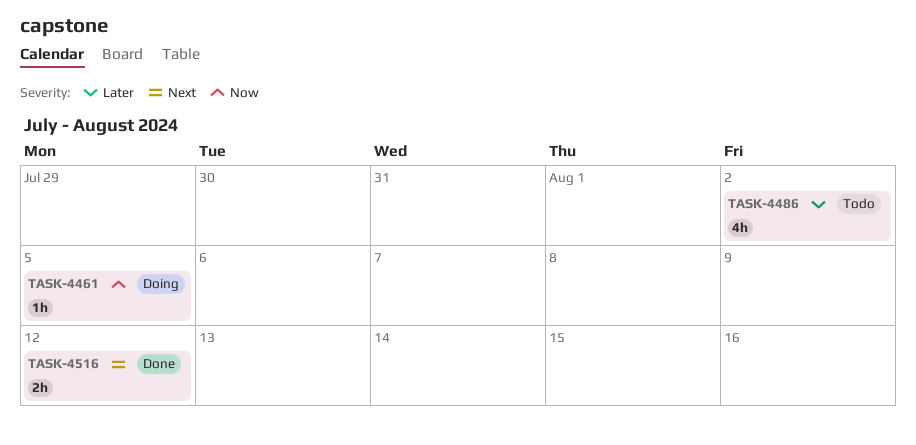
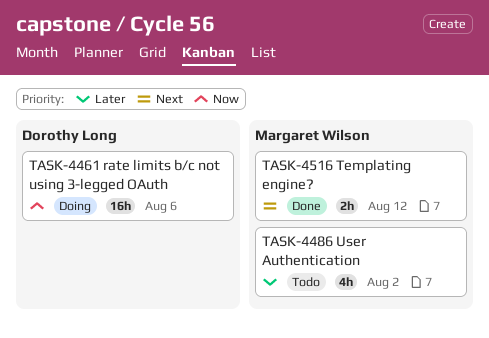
TASK-4461, estimate: 1h -> 16h
TASK-4461, due: Aug 5 -> Aug 6

